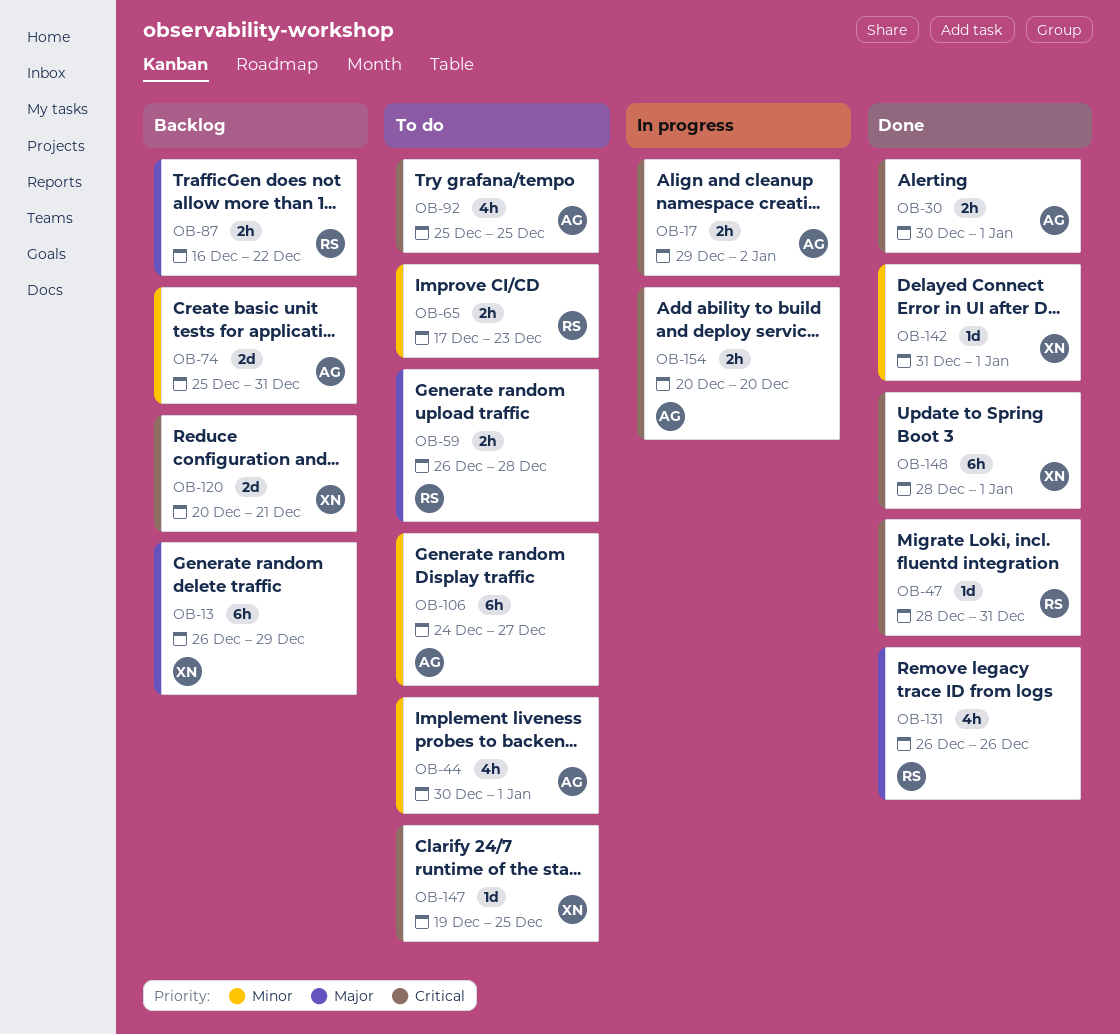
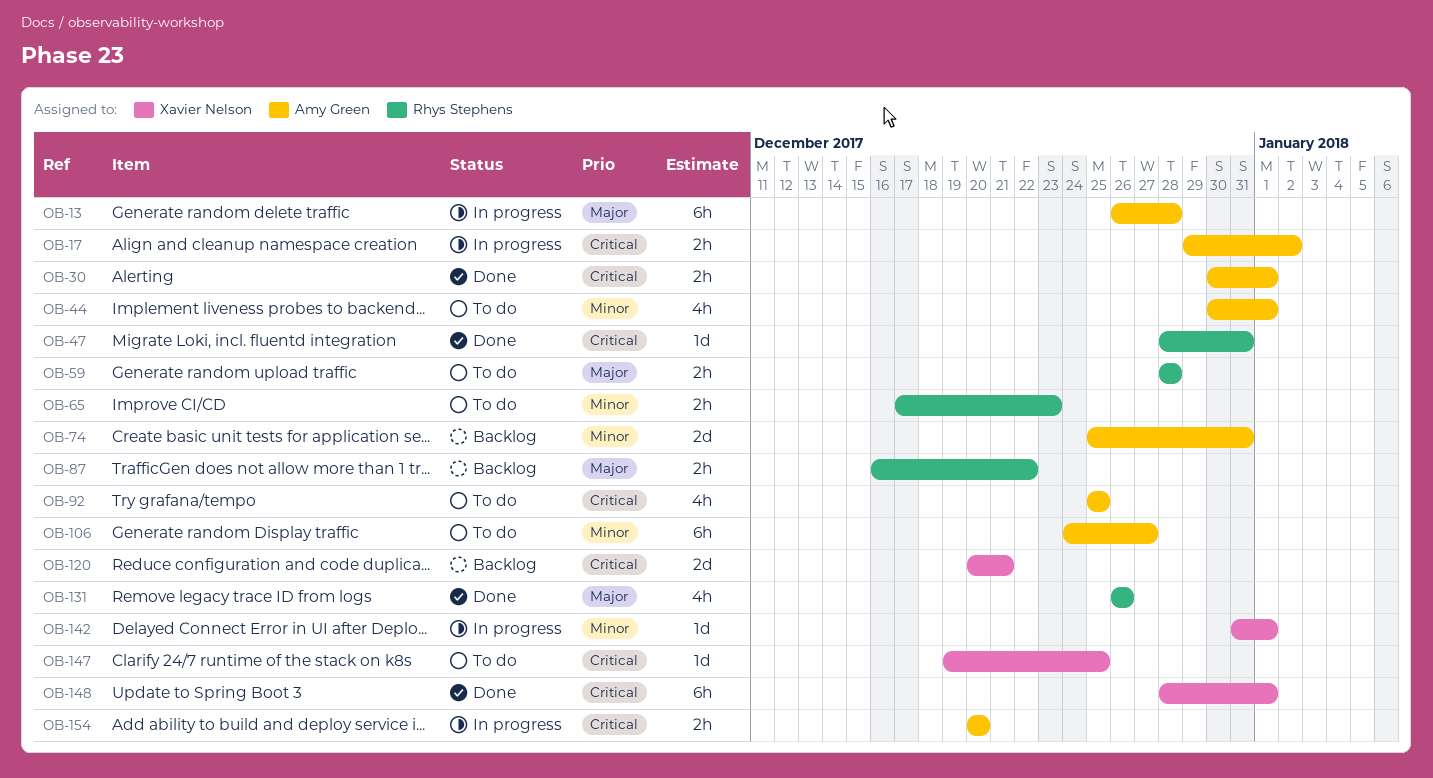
OB-13, status: Backlog -> In progress
OB-13, owner: Xavier Nelson -> Amy Green
OB-13, due: Dec 29 -> Dec 28
OB-59, start: Dec 26 -> Dec 28
OB-142, status: Done -> In progress

